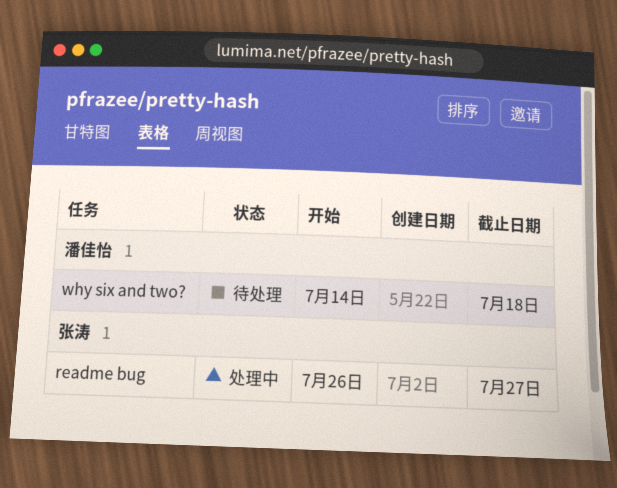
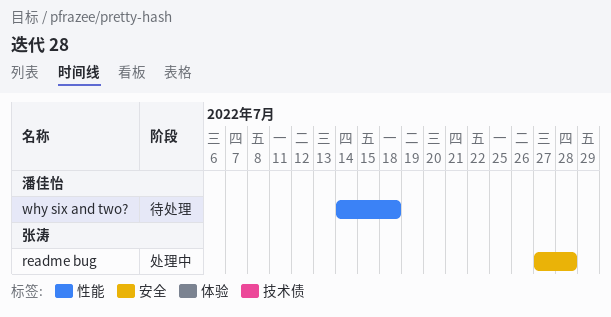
readme bug, start: Jul 26 -> Jul 27
readme bug, due: Jul 27 -> Jul 28

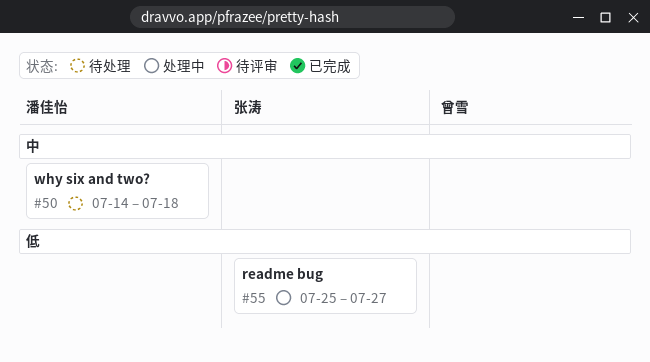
readme bug, start: Jul 27 -> Jul 25
readme bug, due: Jul 28 -> Jul 27

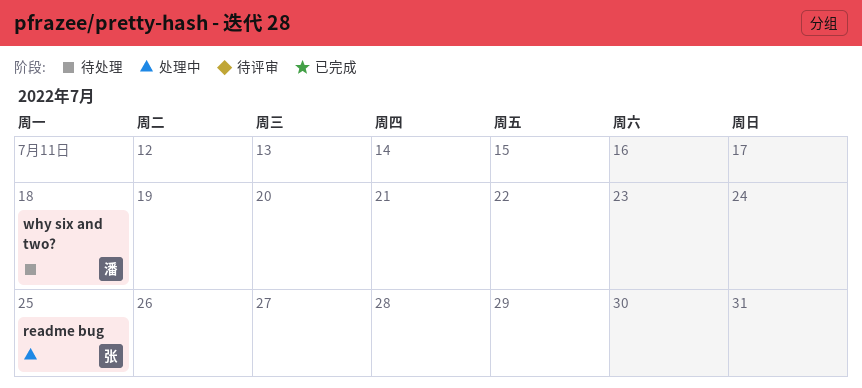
readme bug, due: Jul 27 -> Jul 25

